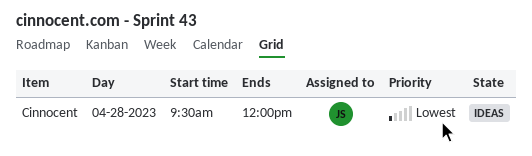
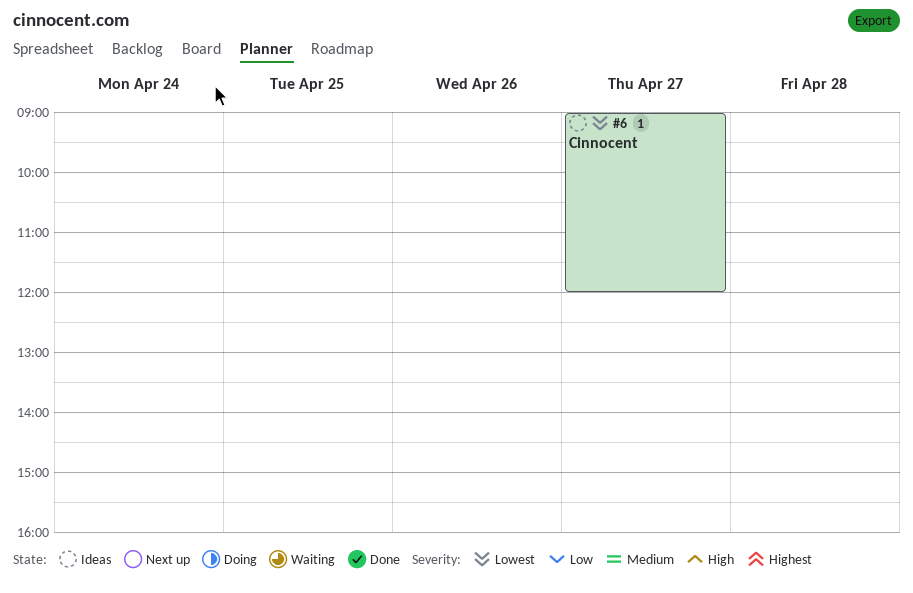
Cinnocent, day: Apr 28 -> Apr 27
Cinnocent, begins: 09:30 -> 09:00

